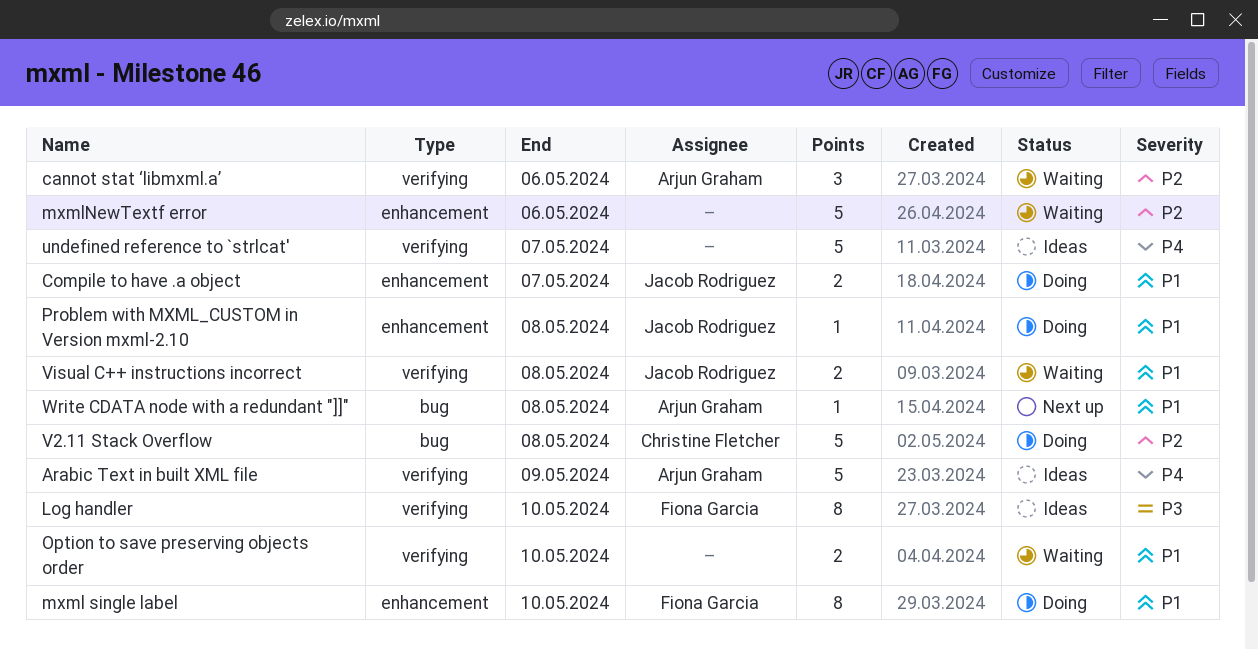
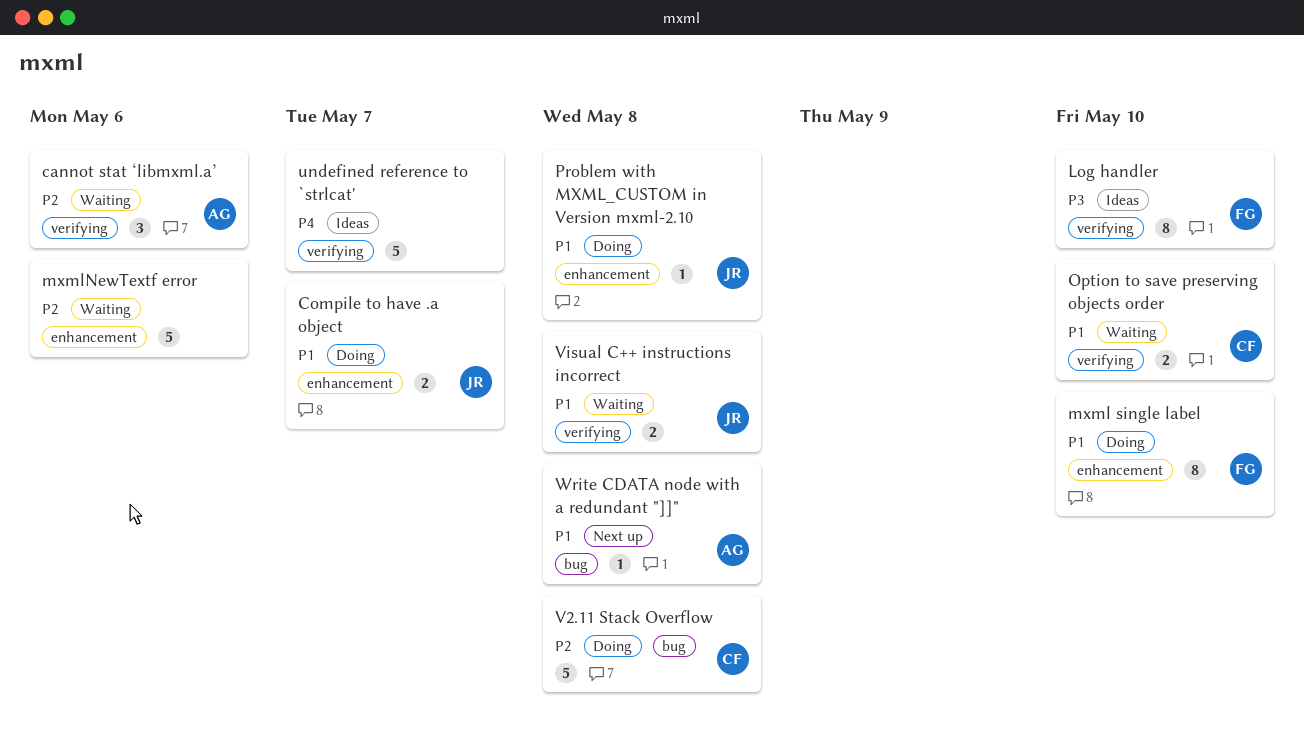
Arabic Text in built XML file: present -> none
Option to save preserving objects order, owner: none -> Christine Fletcher

